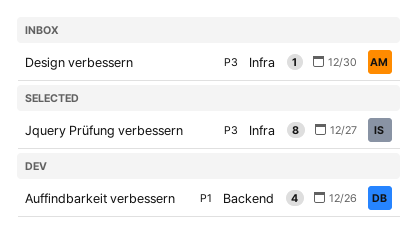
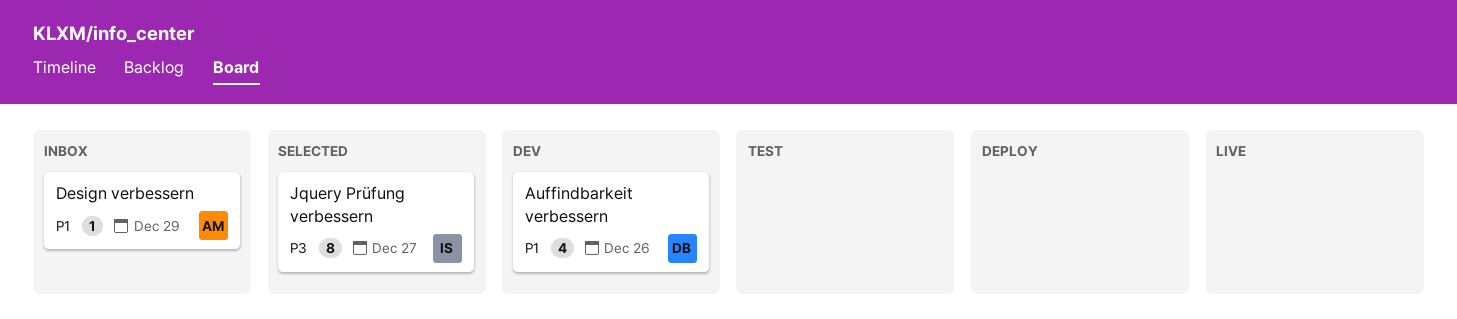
Design verbessern, priority: P3 -> P1
Design verbessern, due: Dec 30 -> Dec 29

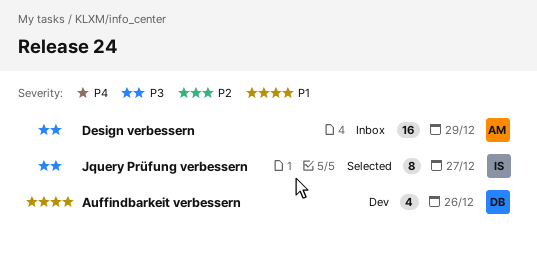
Design verbessern, priority: P1 -> P3
Design verbessern, estimate: 1 -> 16

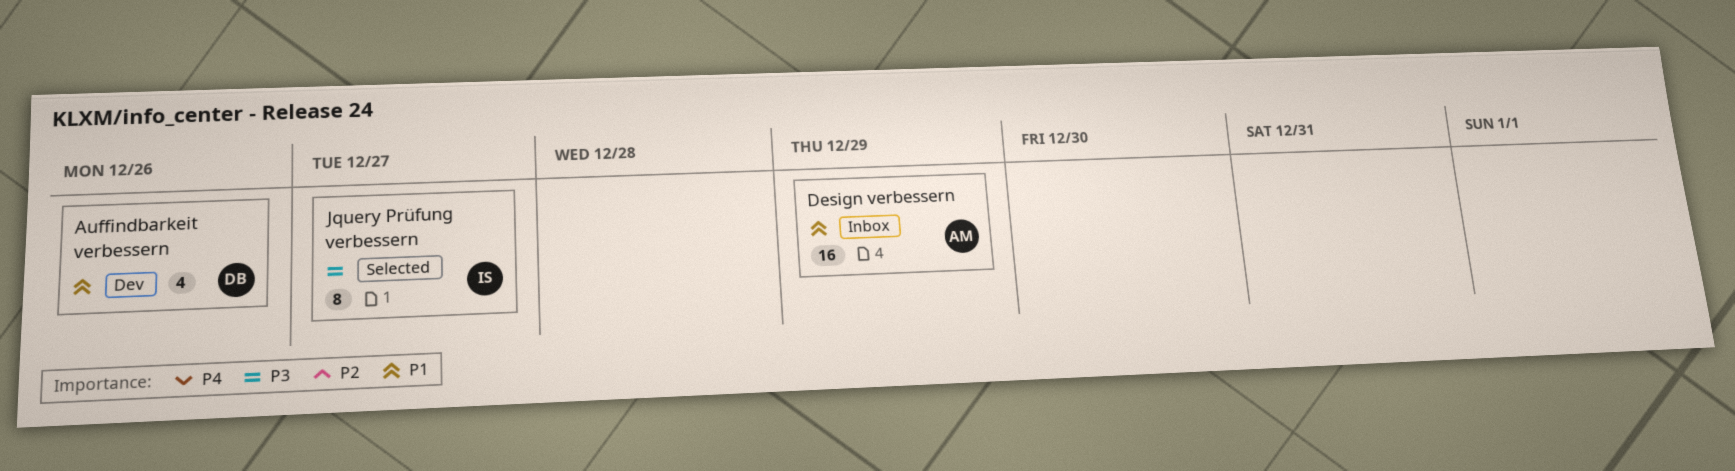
Design verbessern, priority: P3 -> P1

